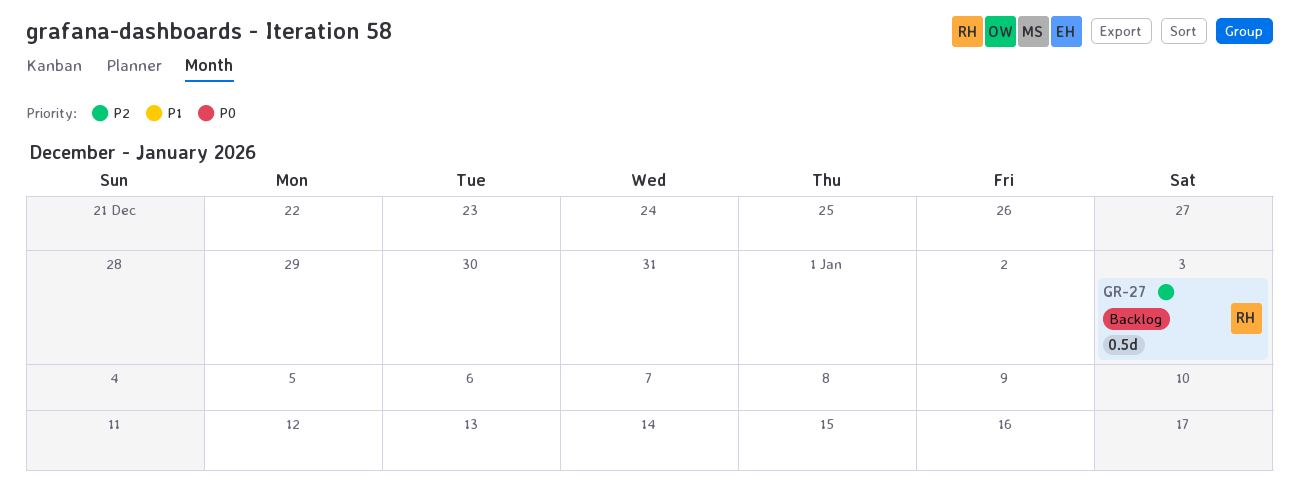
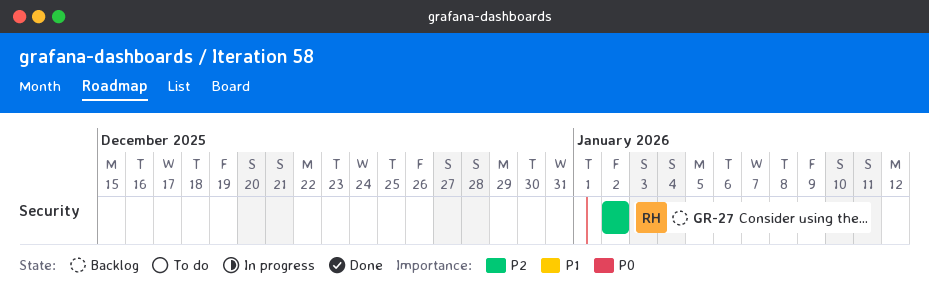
GR-27, due: Jan 3 -> Jan 2

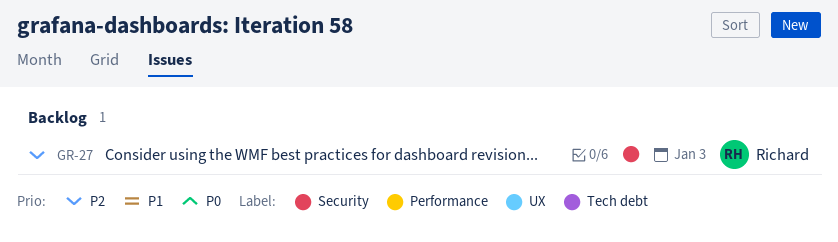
GR-27, due: Jan 2 -> Jan 3

